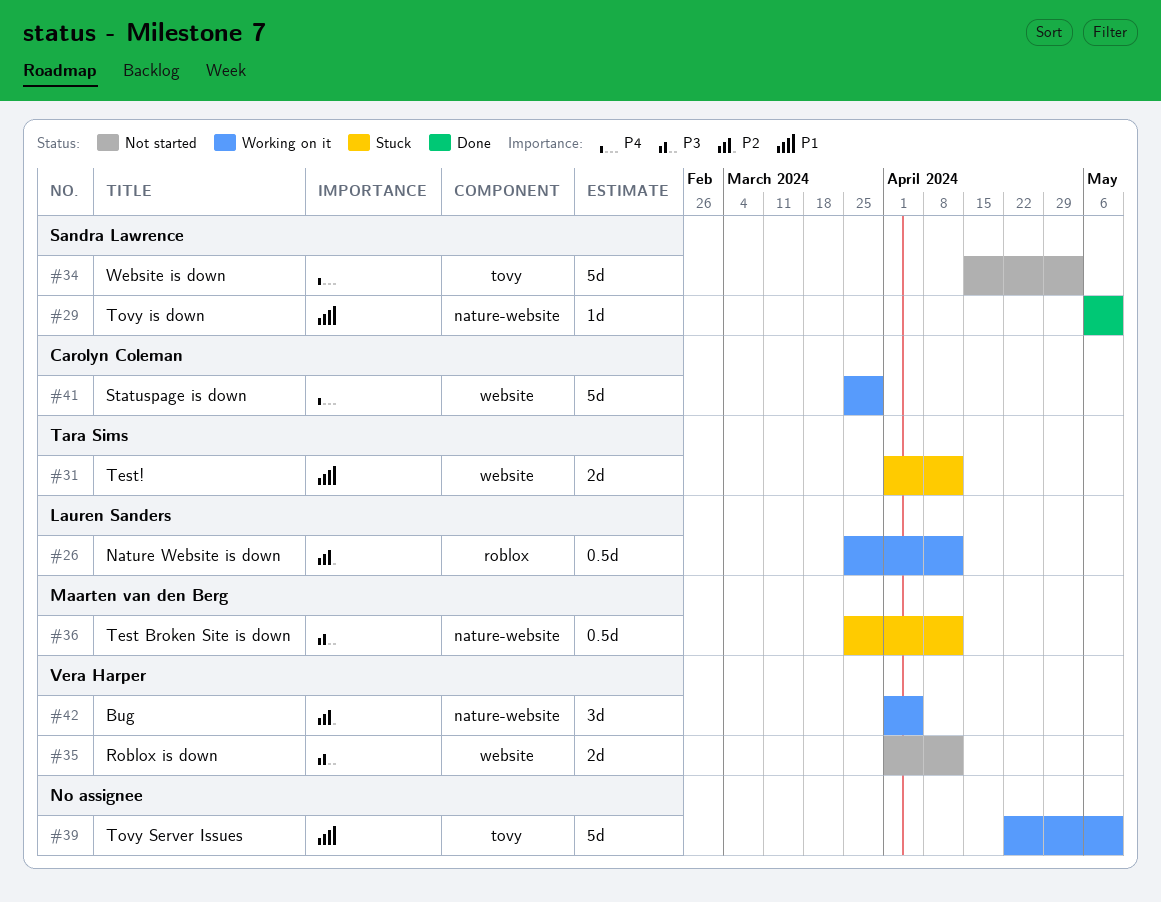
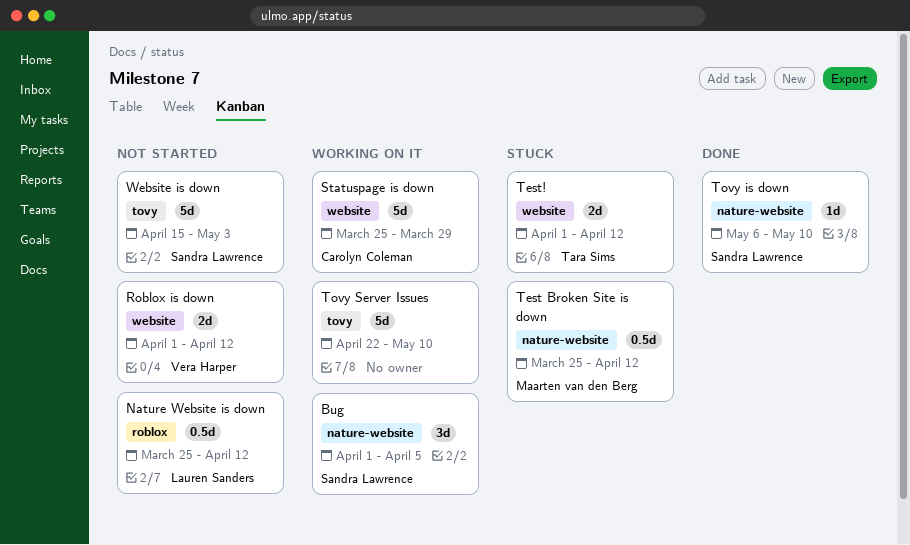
Bug, owner: Vera Harper -> Sandra Lawrence
Nature Website is down, status: Working on it -> Not started

